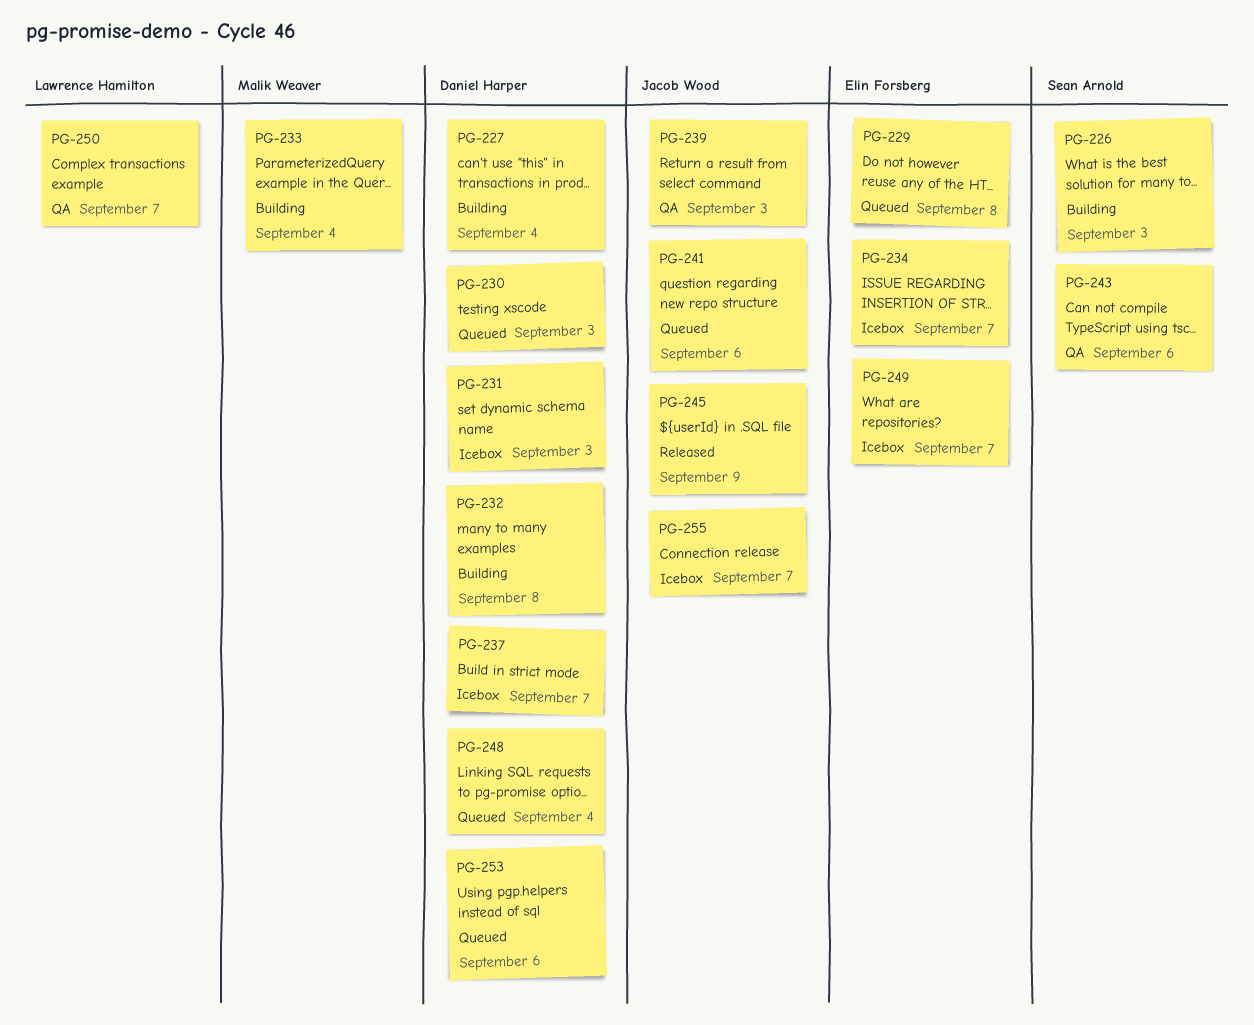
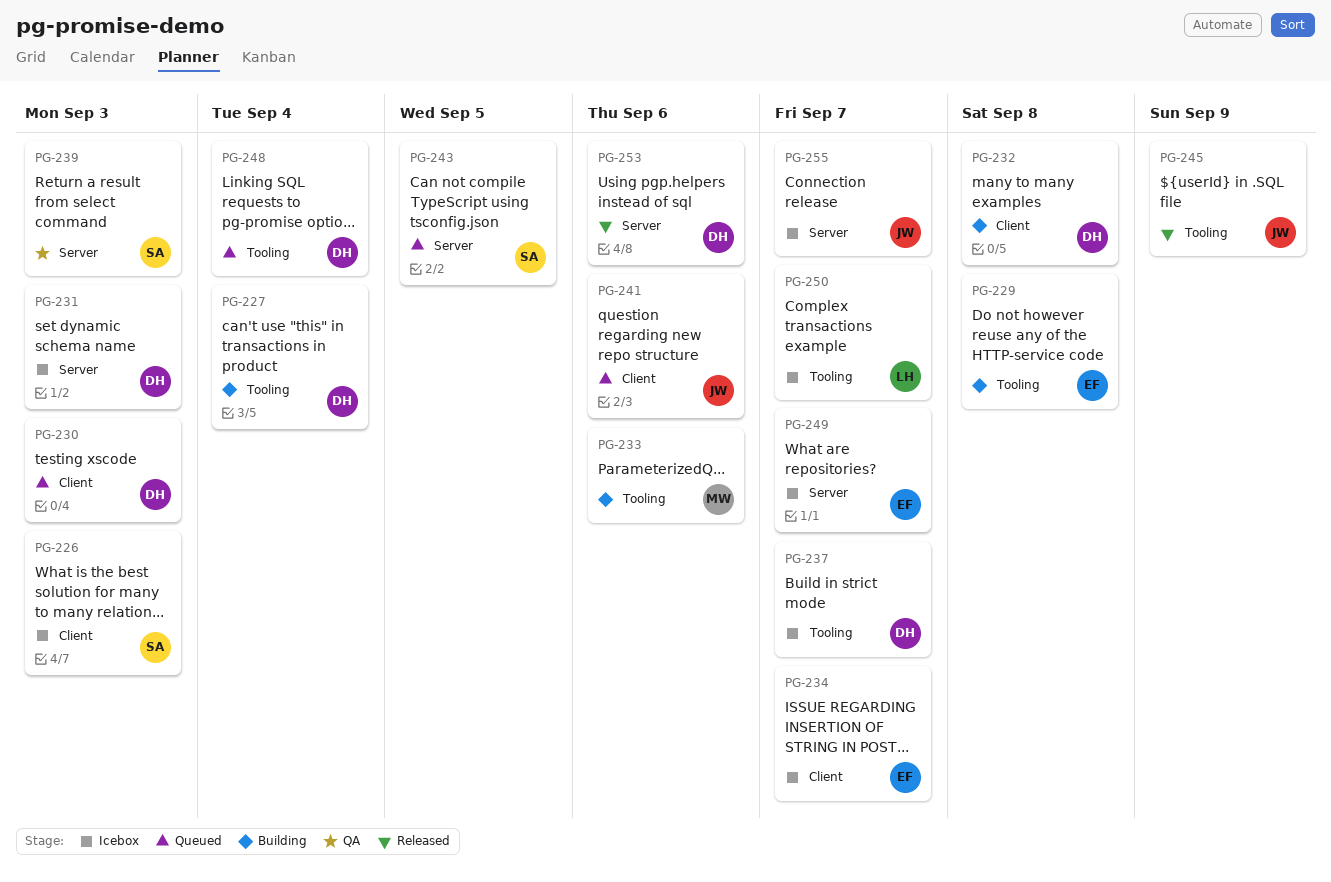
PG-226, status: Building -> Icebox
PG-229, status: Queued -> Building
PG-233, due: Sep 4 -> Sep 6
PG-239, owner: Jacob Wood -> Sean Arnold
PG-243, status: QA -> Queued
PG-243, due: Sep 6 -> Sep 5
PG-250, status: QA -> Icebox
PG-253, status: Queued -> Released

